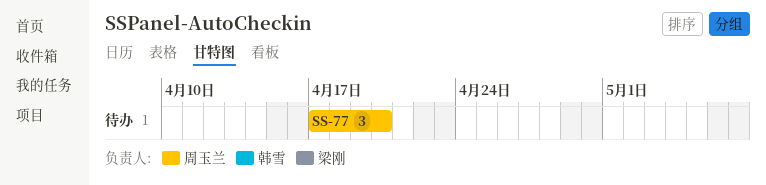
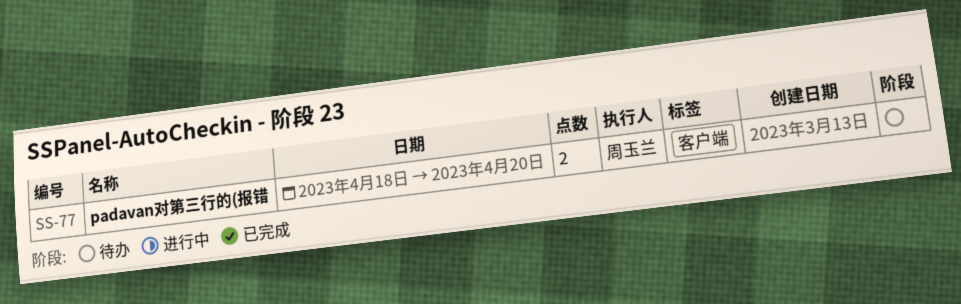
SS-77, estimate: 3 -> 2
SS-77, start: Apr 17 -> Apr 18

